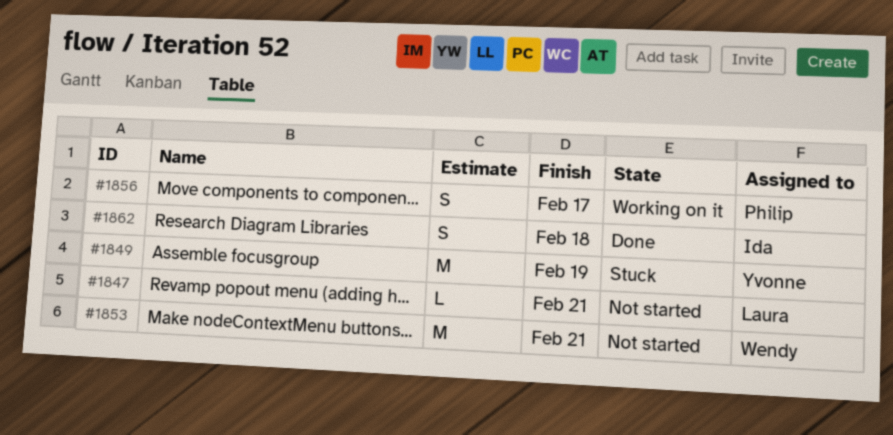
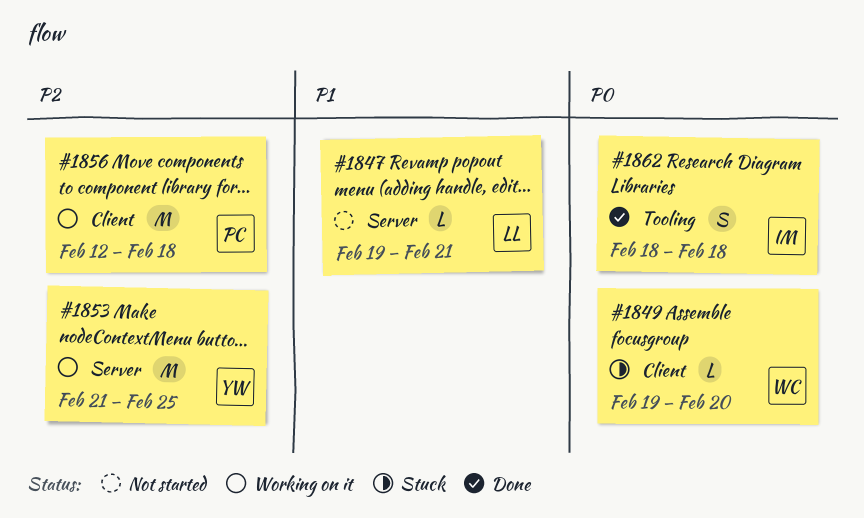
#1849, owner: Yvonne -> Wendy
#1849, estimate: M -> L
#1849, due: Feb 19 -> Feb 20
#1853, status: Not started -> Working on it
#1853, owner: Wendy -> Yvonne
#1853, due: Feb 21 -> Feb 25
#1856, estimate: S -> M
#1856, due: Feb 17 -> Feb 18

